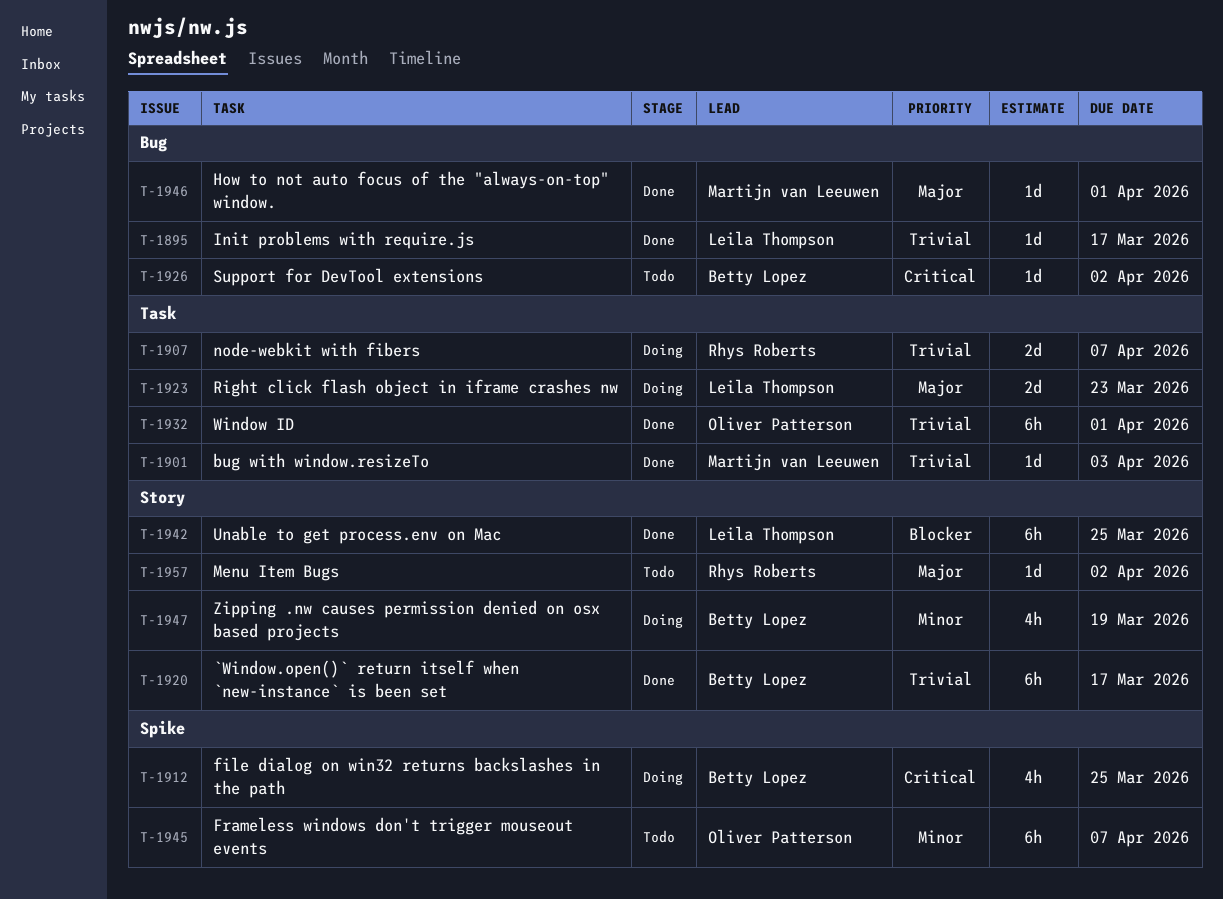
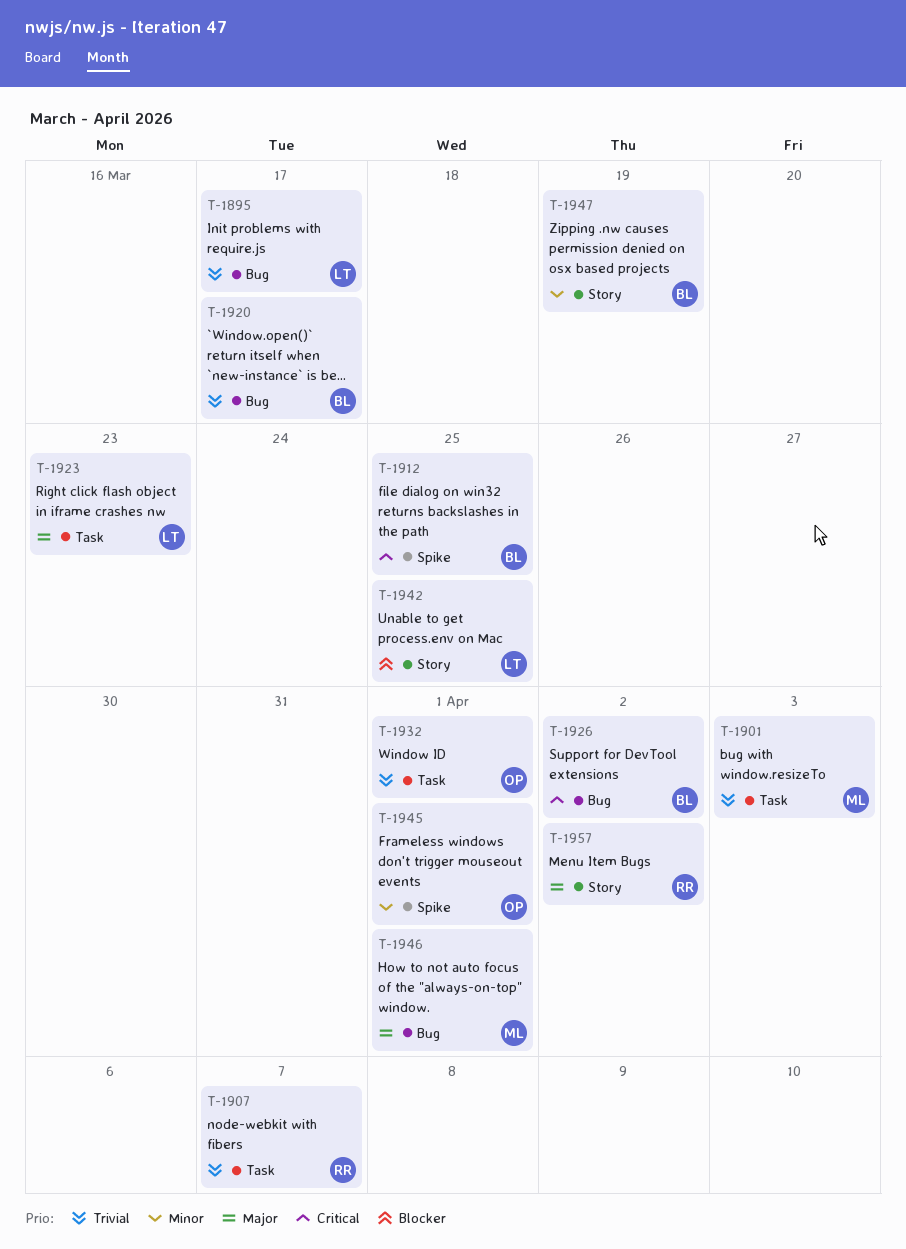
T-1920, label: Story -> Bug
T-1945, due: Apr 7 -> Apr 1

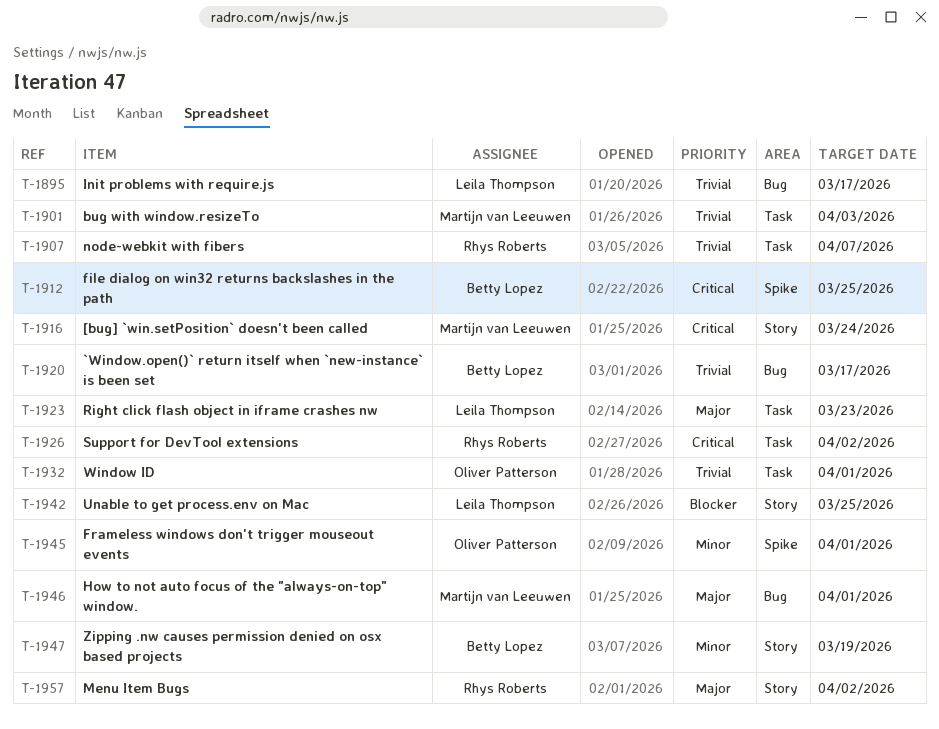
T-1916: none -> present
T-1926, owner: Betty Lopez -> Rhys Roberts
T-1926, label: Bug -> Task

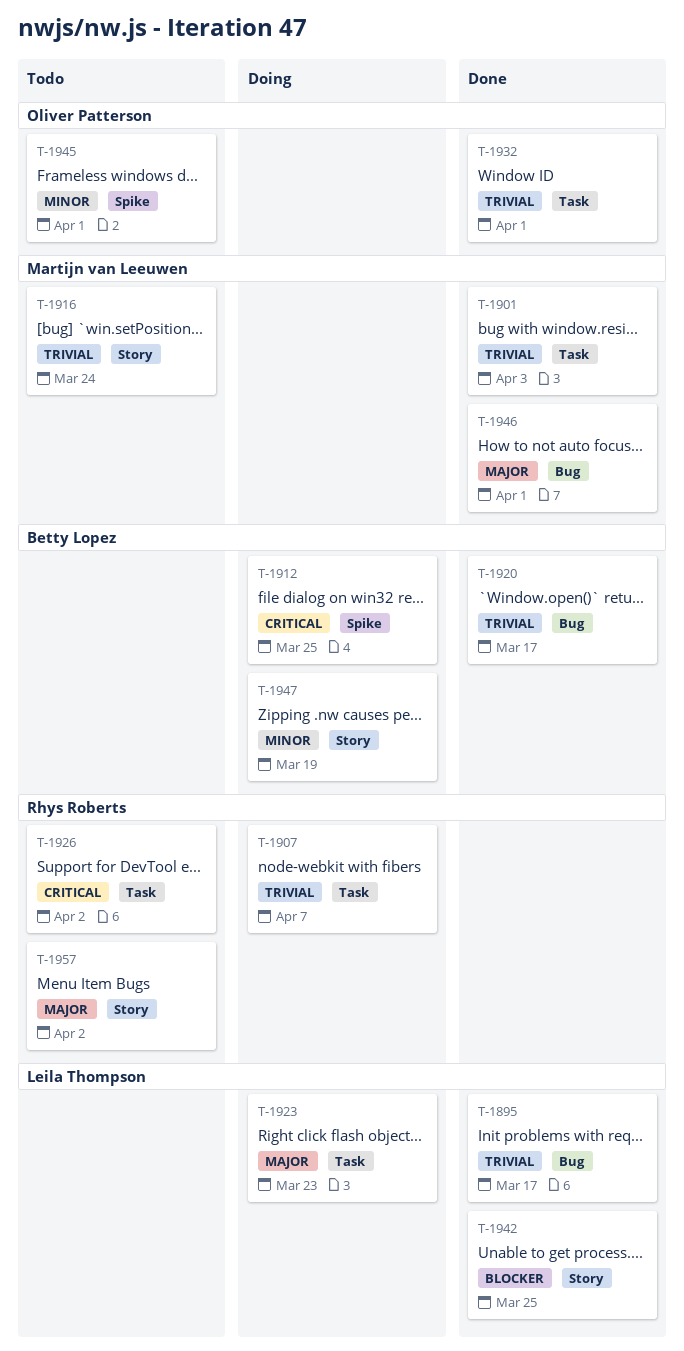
T-1916, priority: Critical -> Trivial

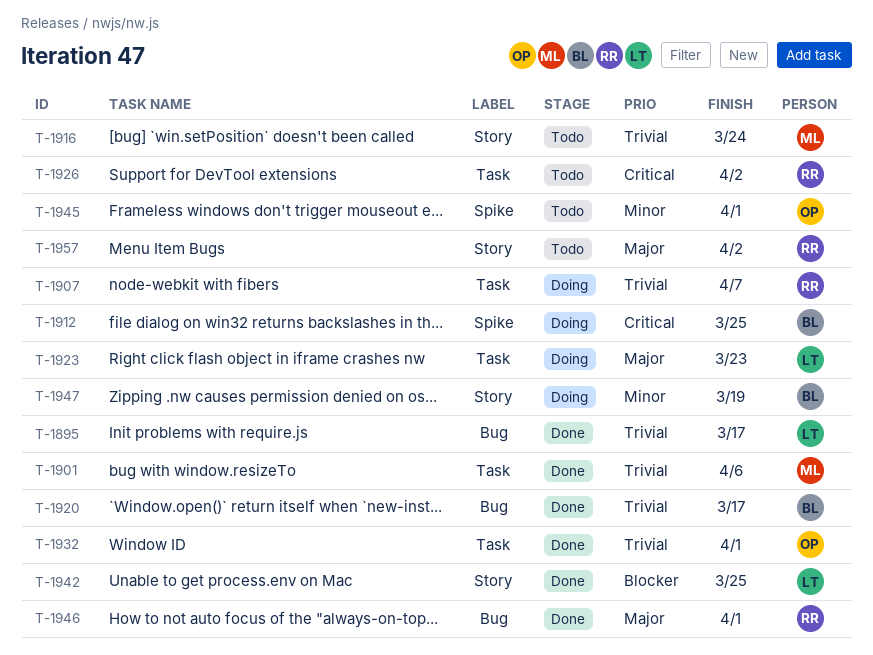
T-1901, due: Apr 3 -> Apr 6
T-1946, owner: Martijn van Leeuwen -> Rhys Roberts

